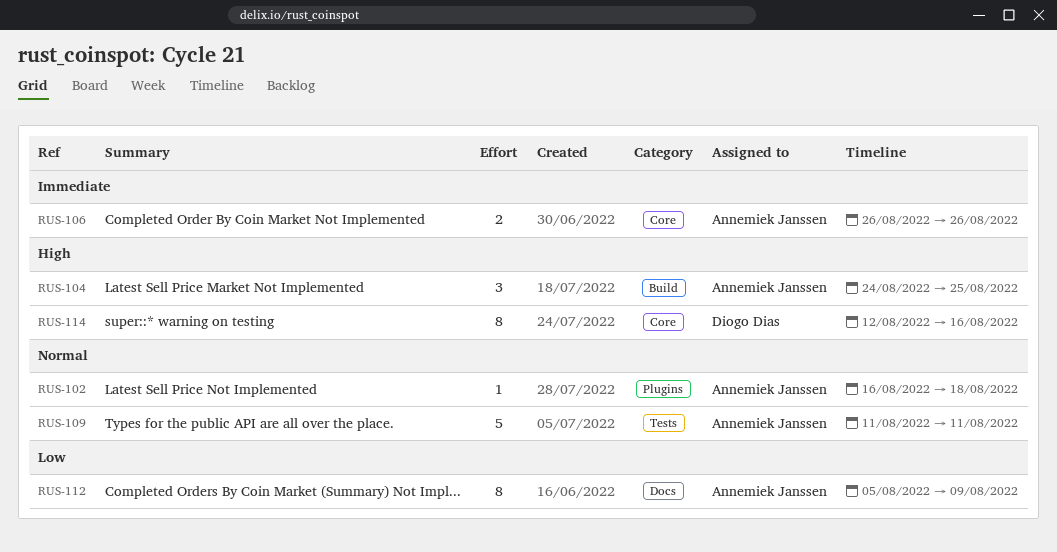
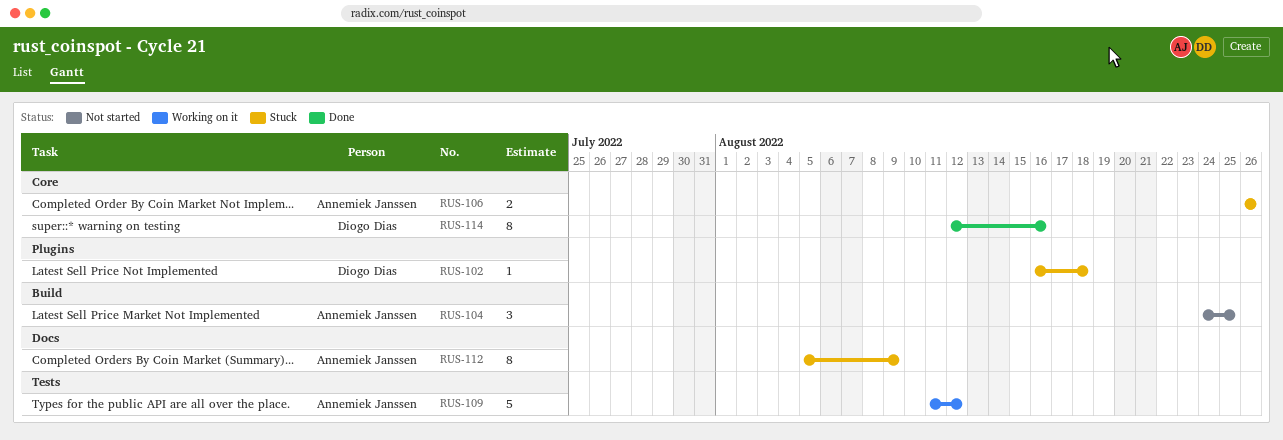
RUS-102, owner: Annemiek Janssen -> Diogo Dias
RUS-109, due: Aug 11 -> Aug 12

